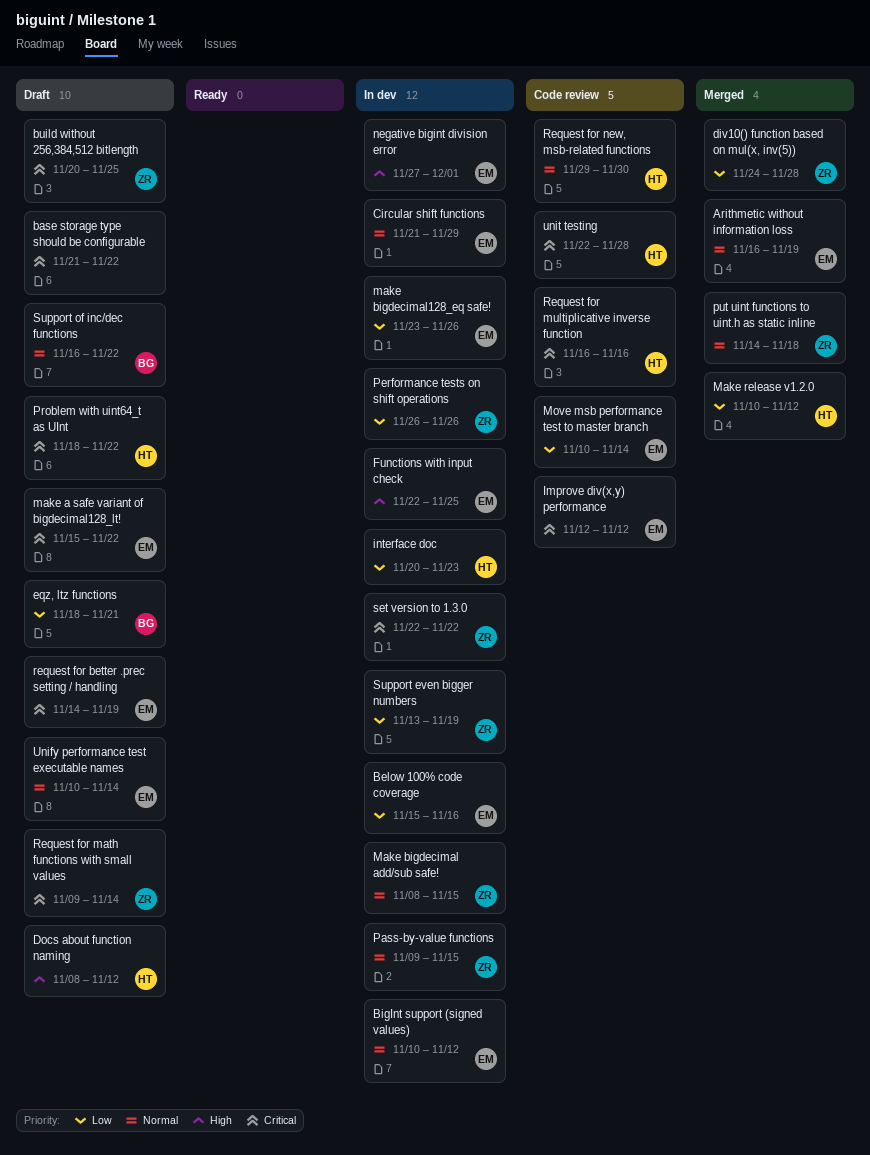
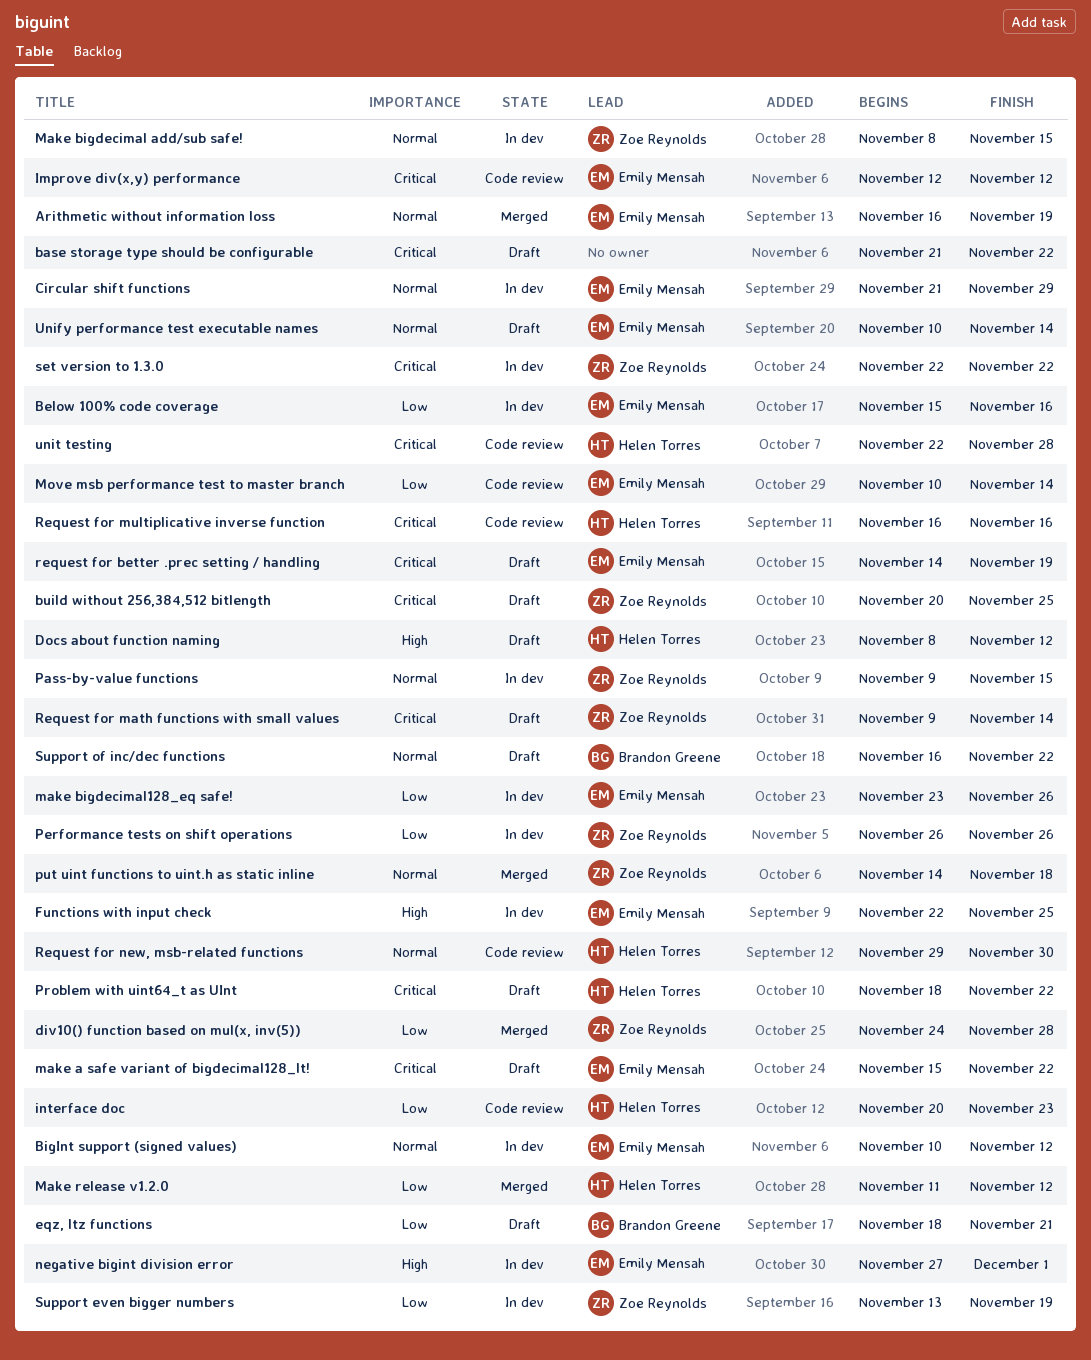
interface doc, status: In dev -> Code review
Make release v1.2.0, start: Nov 10 -> Nov 11

